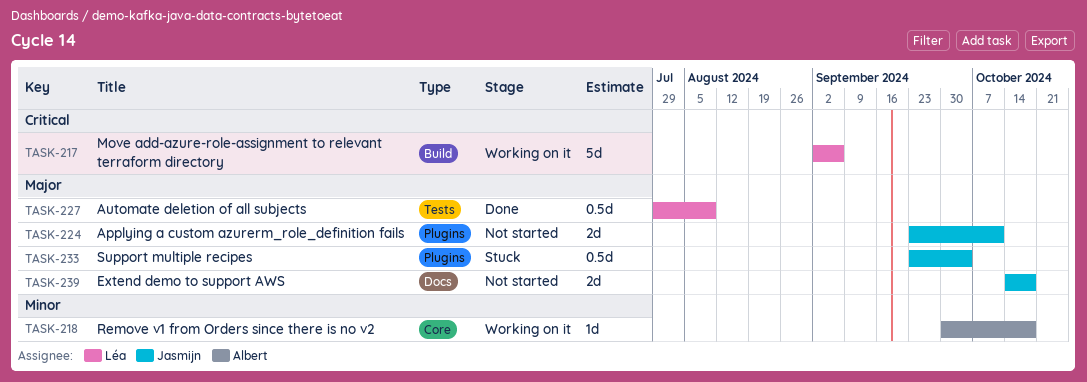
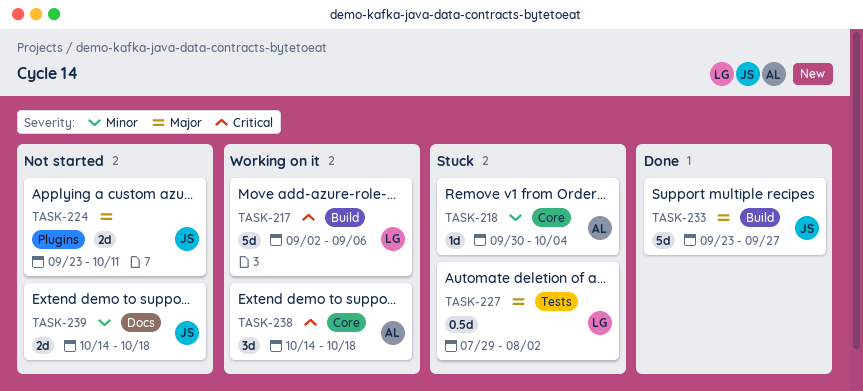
TASK-218, status: Working on it -> Stuck
TASK-218, due: Oct 18 -> Oct 4
TASK-227, status: Done -> Stuck
TASK-227, due: Aug 9 -> Aug 2
TASK-233, status: Stuck -> Done
TASK-233, label: Plugins -> Build
TASK-233, estimate: 0.5d -> 5d
TASK-233, due: Oct 4 -> Sep 27
TASK-238: none -> present
TASK-239, priority: Major -> Minor

